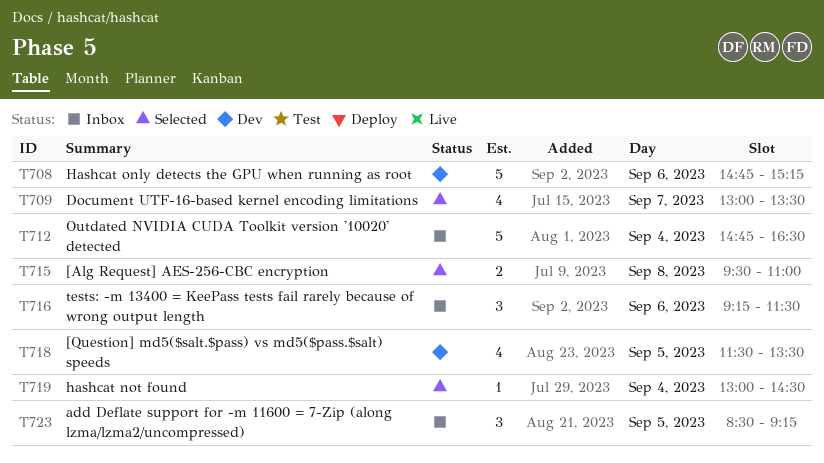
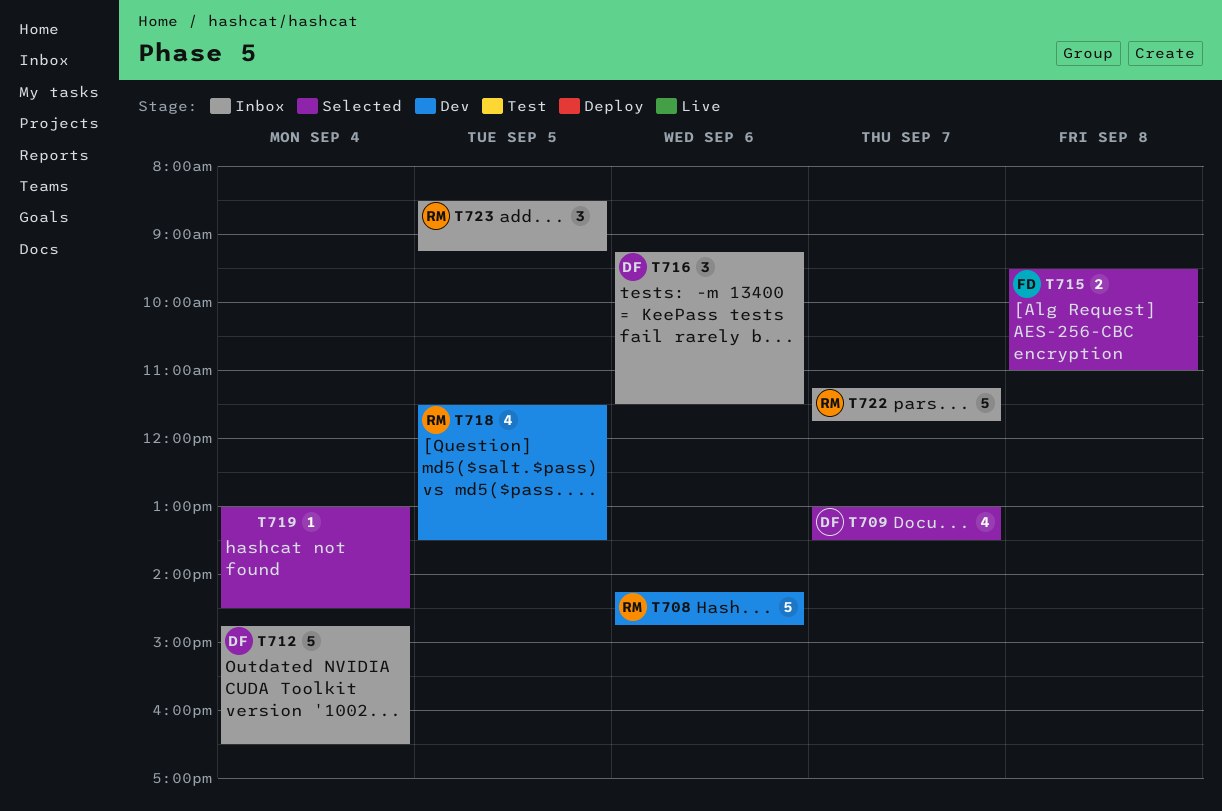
T708, begins: 14:45 -> 14:15
T708, ends: 15:15 -> 14:45
T722: none -> present

